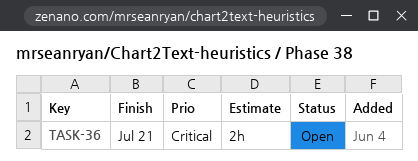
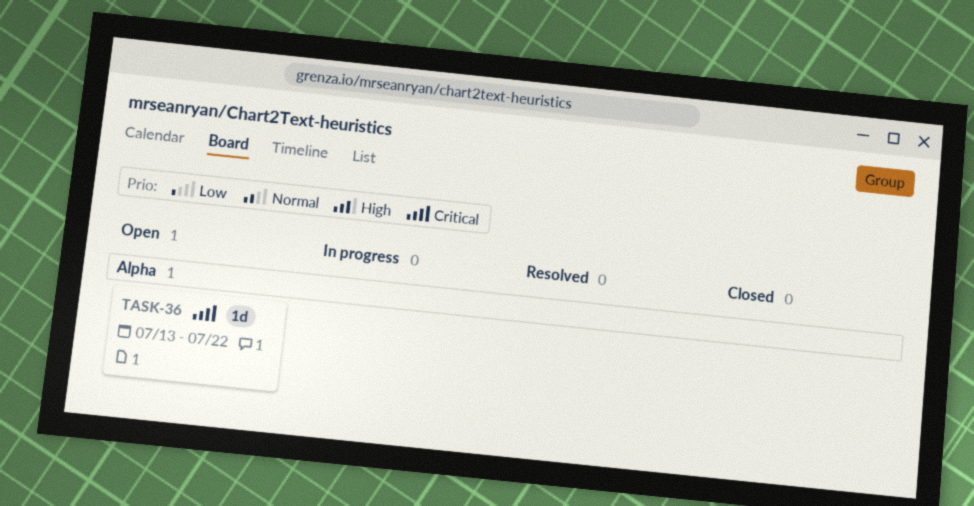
TASK-36, estimate: 2h -> 1d
TASK-36, due: Jul 21 -> Jul 22

